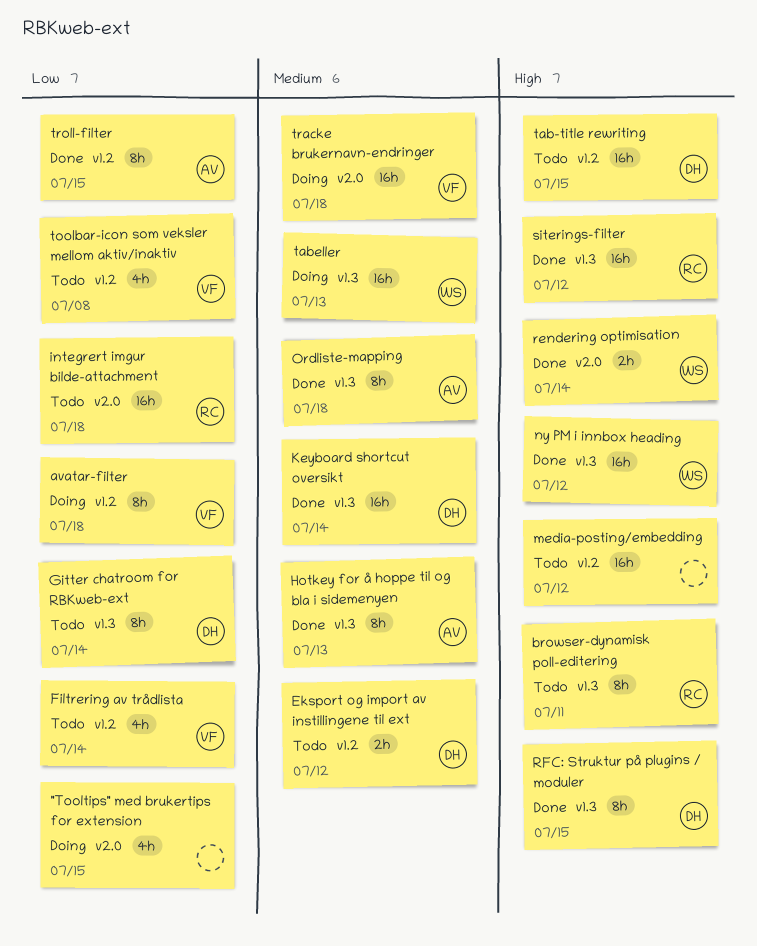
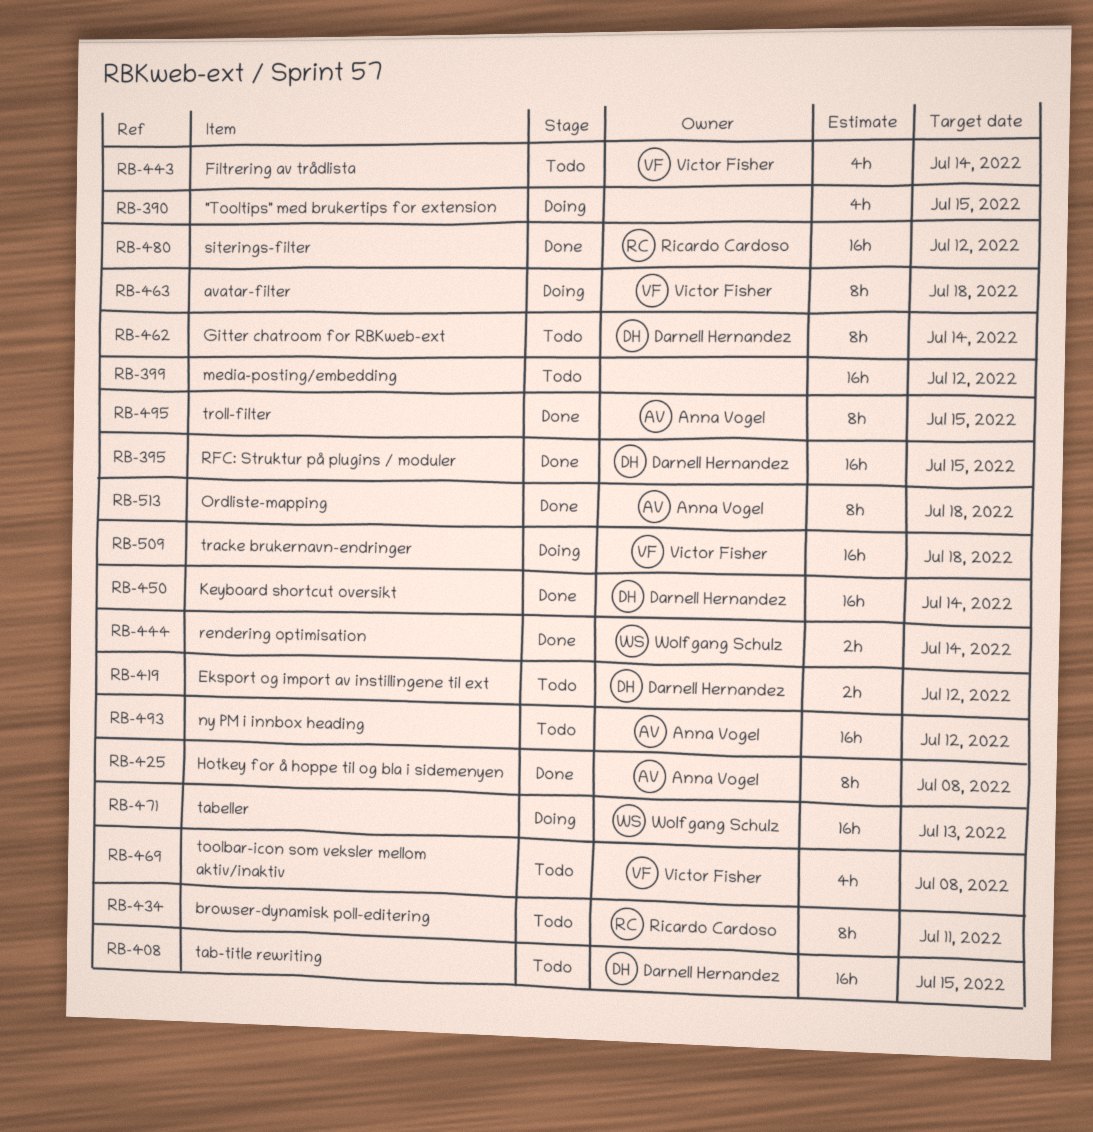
Hotkey for å hoppe til og bla i sidemenyen, due: Jul 13 -> Jul 8
integrert imgur bilde-attachment: present -> none
ny PM i innbox heading, status: Done -> Todo
ny PM i innbox heading, owner: Wolfgang Schulz -> Anna Vogel
RFC: Struktur på plugins / moduler, estimate: 8h -> 16h

